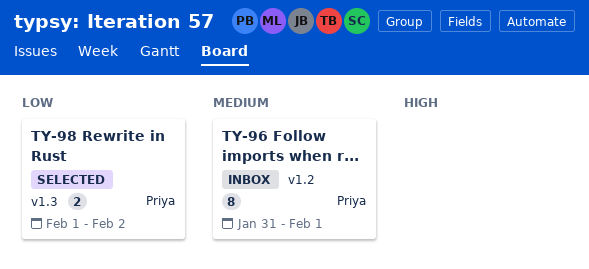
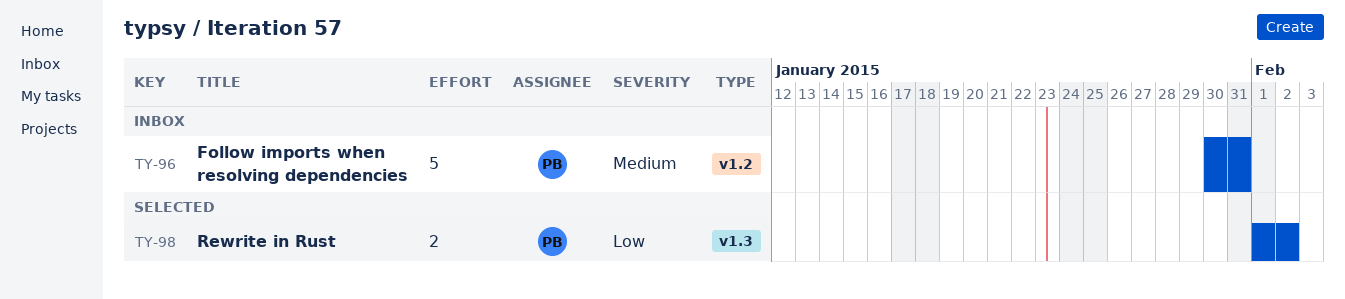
TY-96, estimate: 8 -> 5
TY-96, start: Jan 31 -> Jan 30
TY-96, due: Feb 1 -> Jan 31

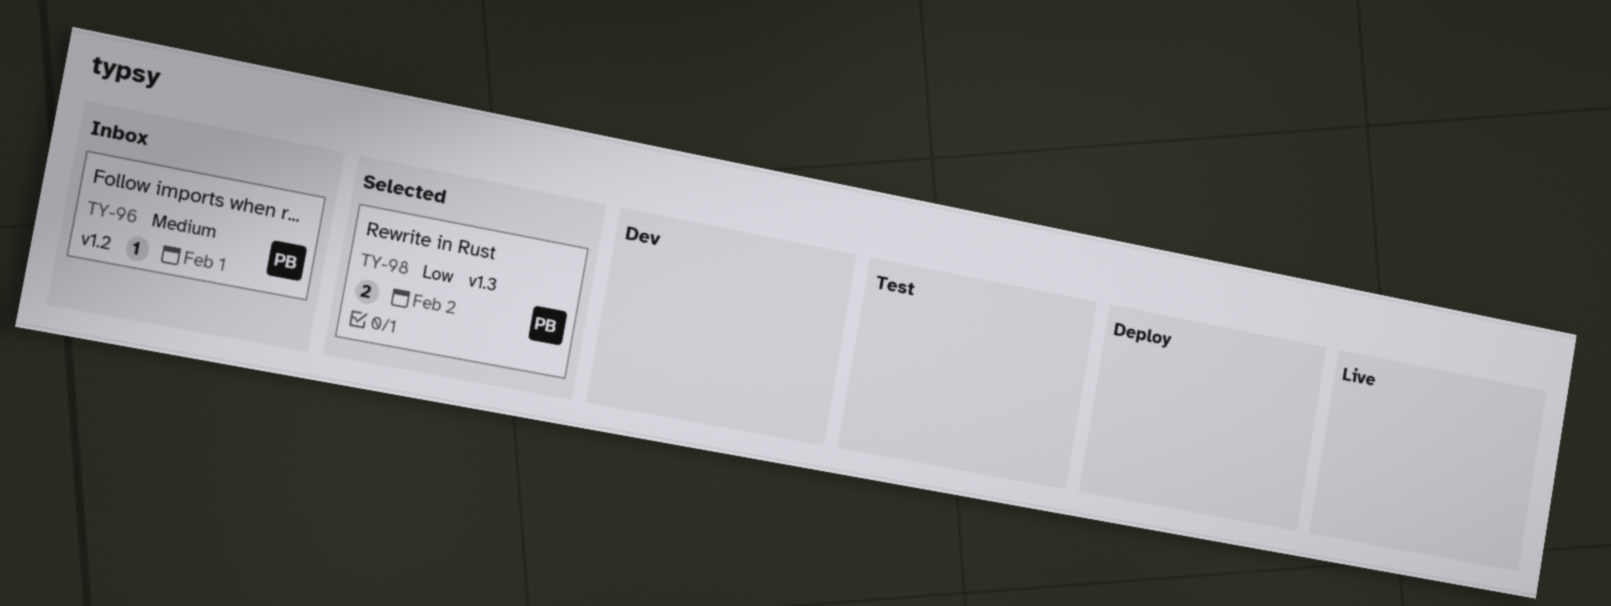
TY-96, estimate: 5 -> 1
TY-96, due: Jan 31 -> Feb 1

